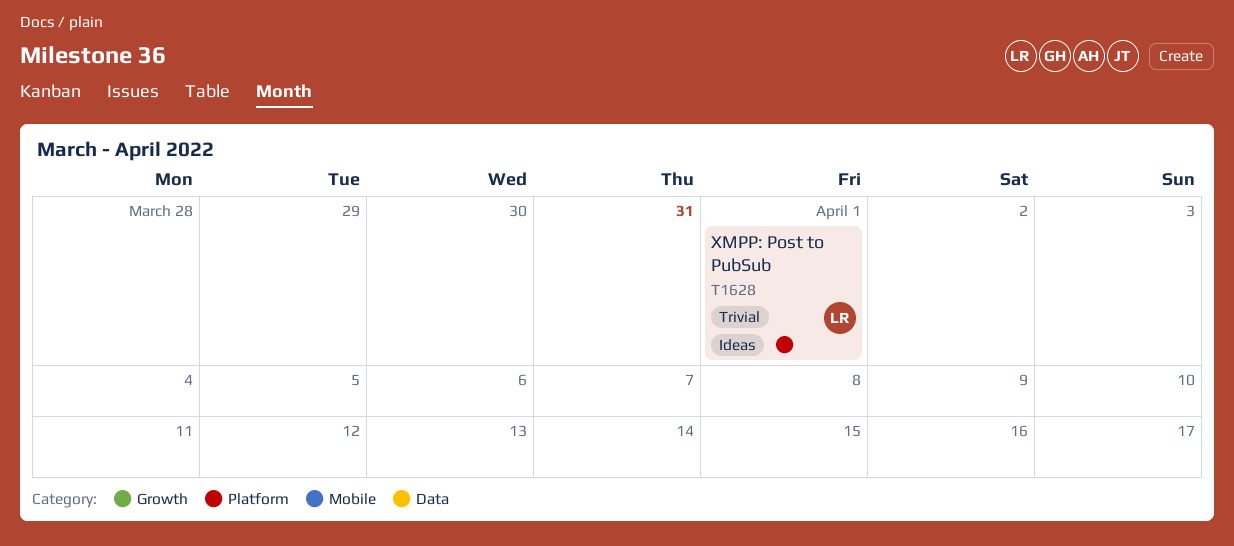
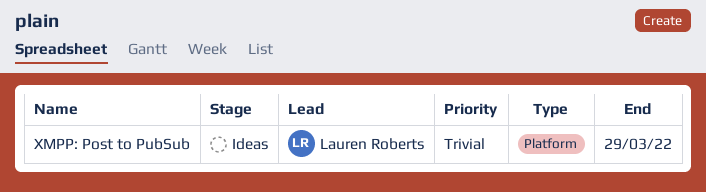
XMPP: Post to PubSub, due: Apr 1 -> Mar 29

